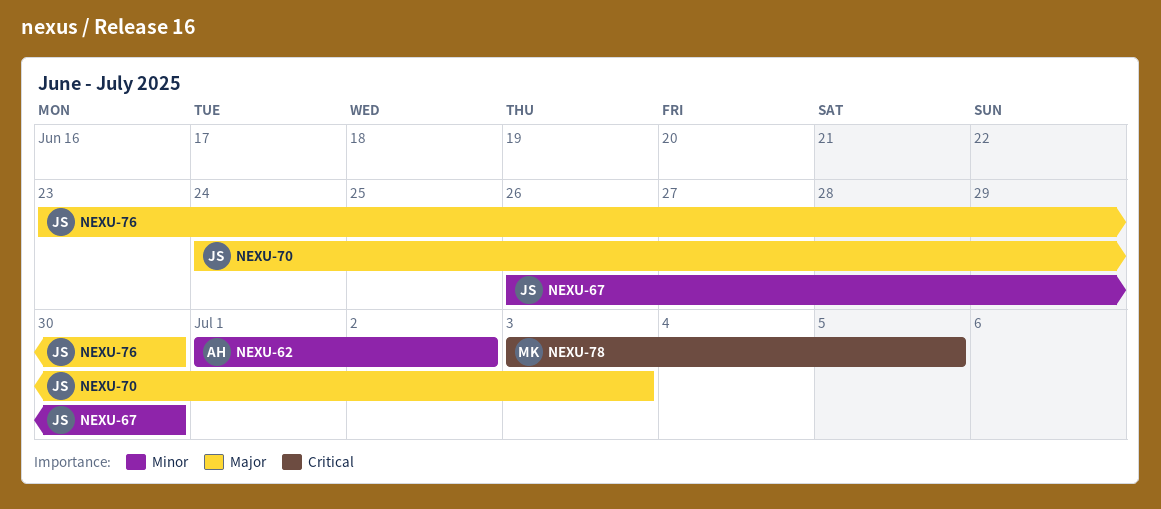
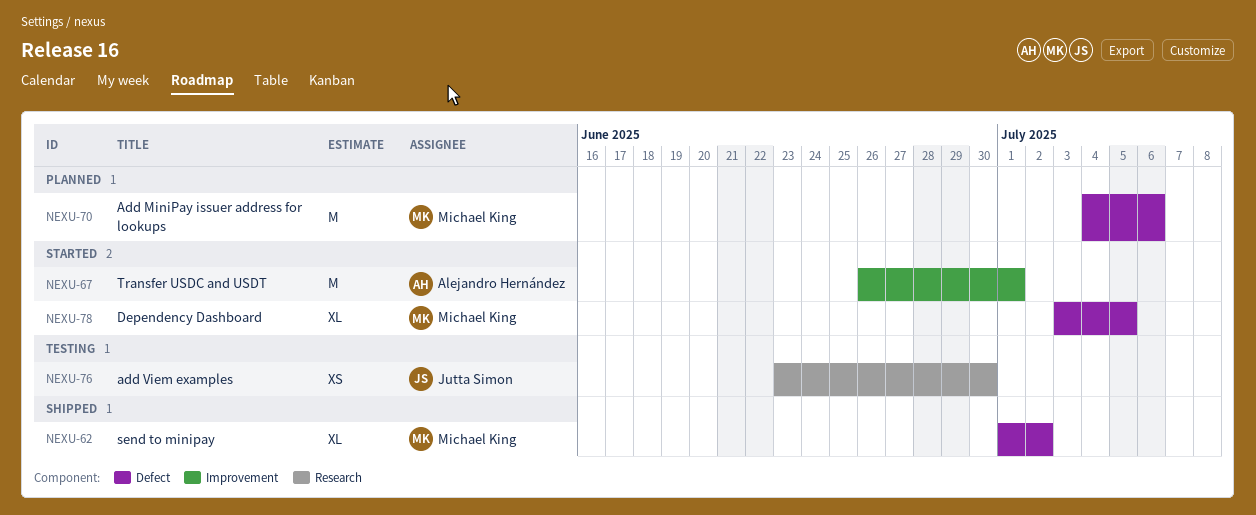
NEXU-62, owner: Alejandro Hernández -> Michael King
NEXU-67, owner: Jutta Simon -> Alejandro Hernández
NEXU-67, due: Jun 30 -> Jul 1
NEXU-70, owner: Jutta Simon -> Michael King
NEXU-70, start: Jun 24 -> Jul 4
NEXU-70, due: Jul 3 -> Jul 6

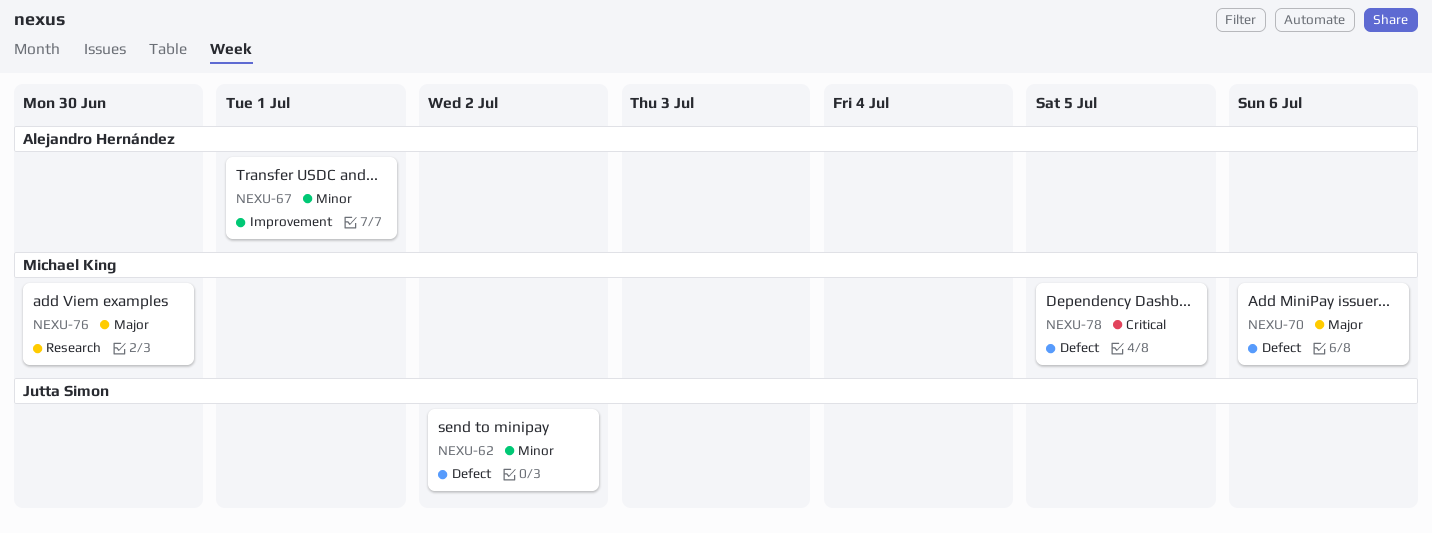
NEXU-62, owner: Michael King -> Jutta Simon
NEXU-76, owner: Jutta Simon -> Michael King

